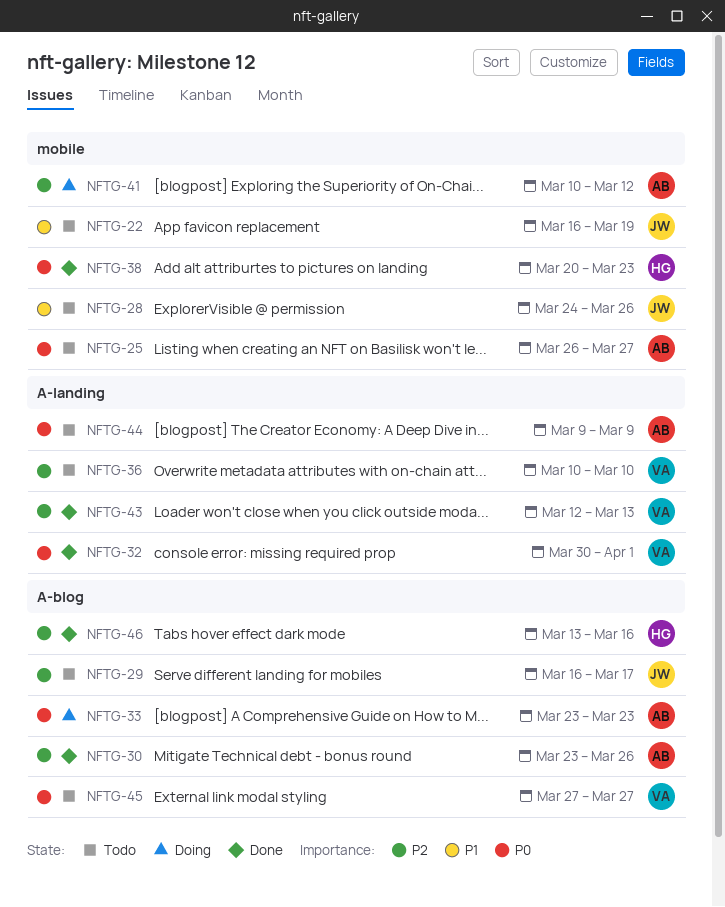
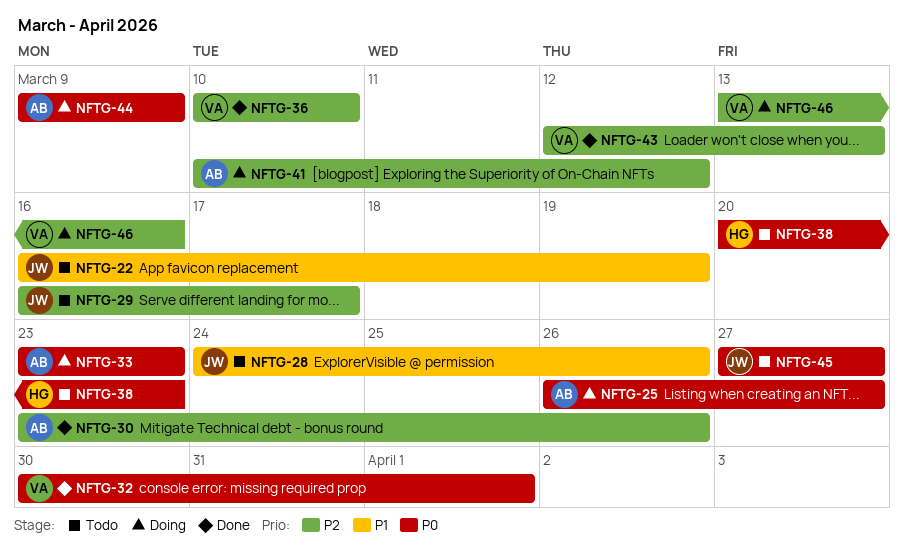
NFTG-25, status: Todo -> Doing
NFTG-36, status: Todo -> Done
NFTG-38, status: Done -> Todo
NFTG-44, status: Todo -> Doing
NFTG-45, owner: VA -> JW
NFTG-46, status: Done -> Doing
NFTG-46, owner: HG -> VA

